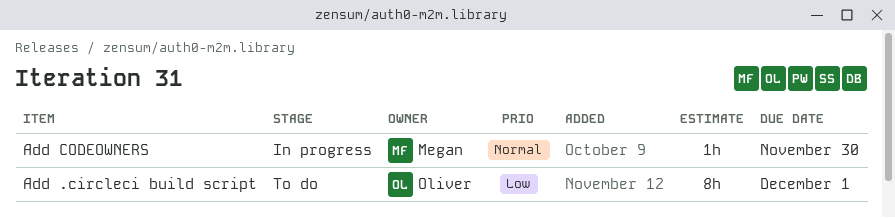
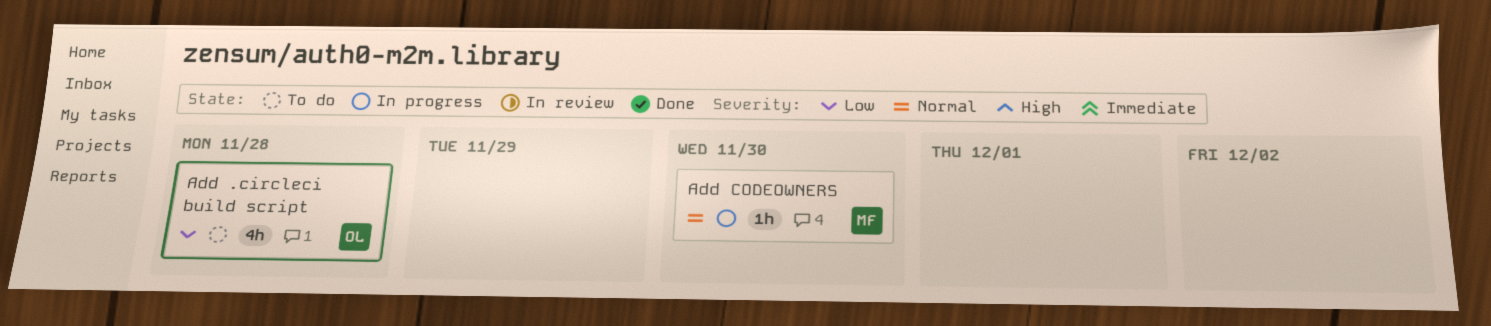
Add .circleci build script, estimate: 8h -> 4h
Add .circleci build script, due: Dec 1 -> Nov 28

